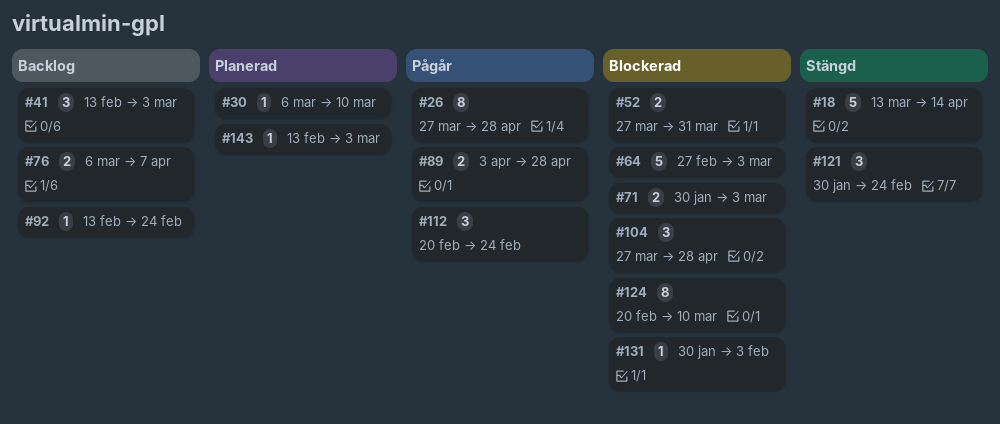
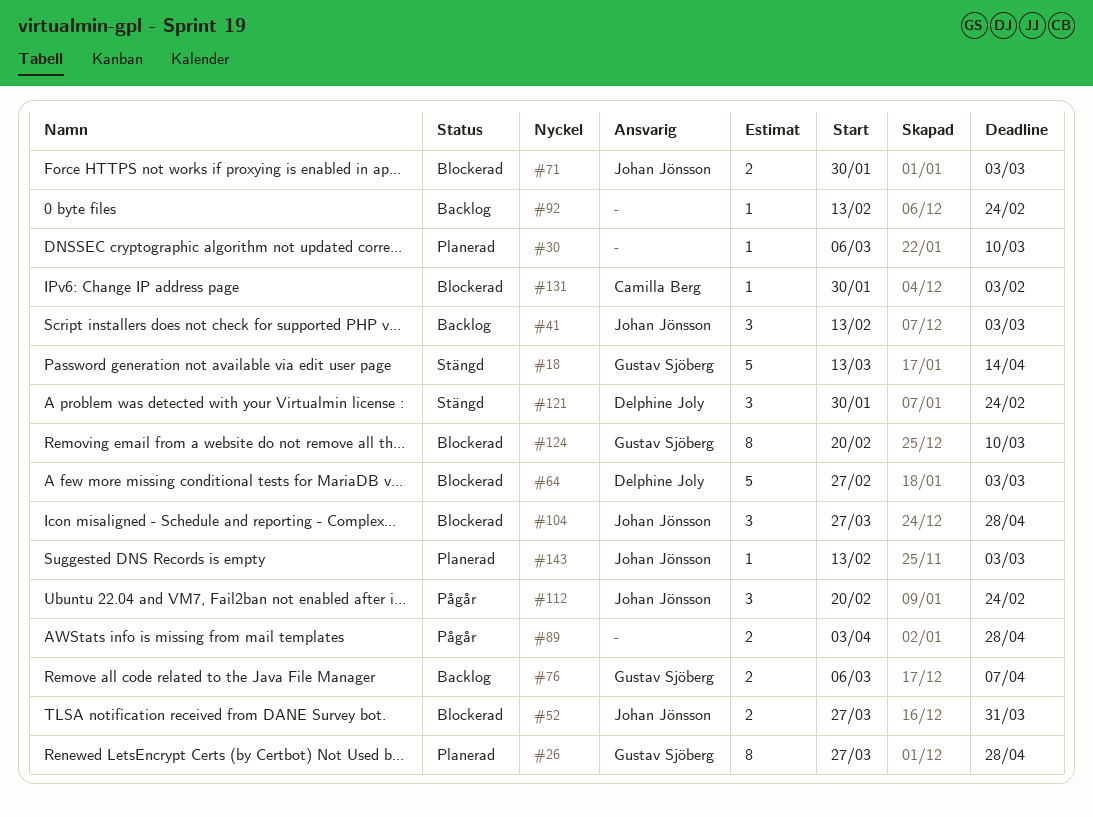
#26, status: Pågår -> Planerad

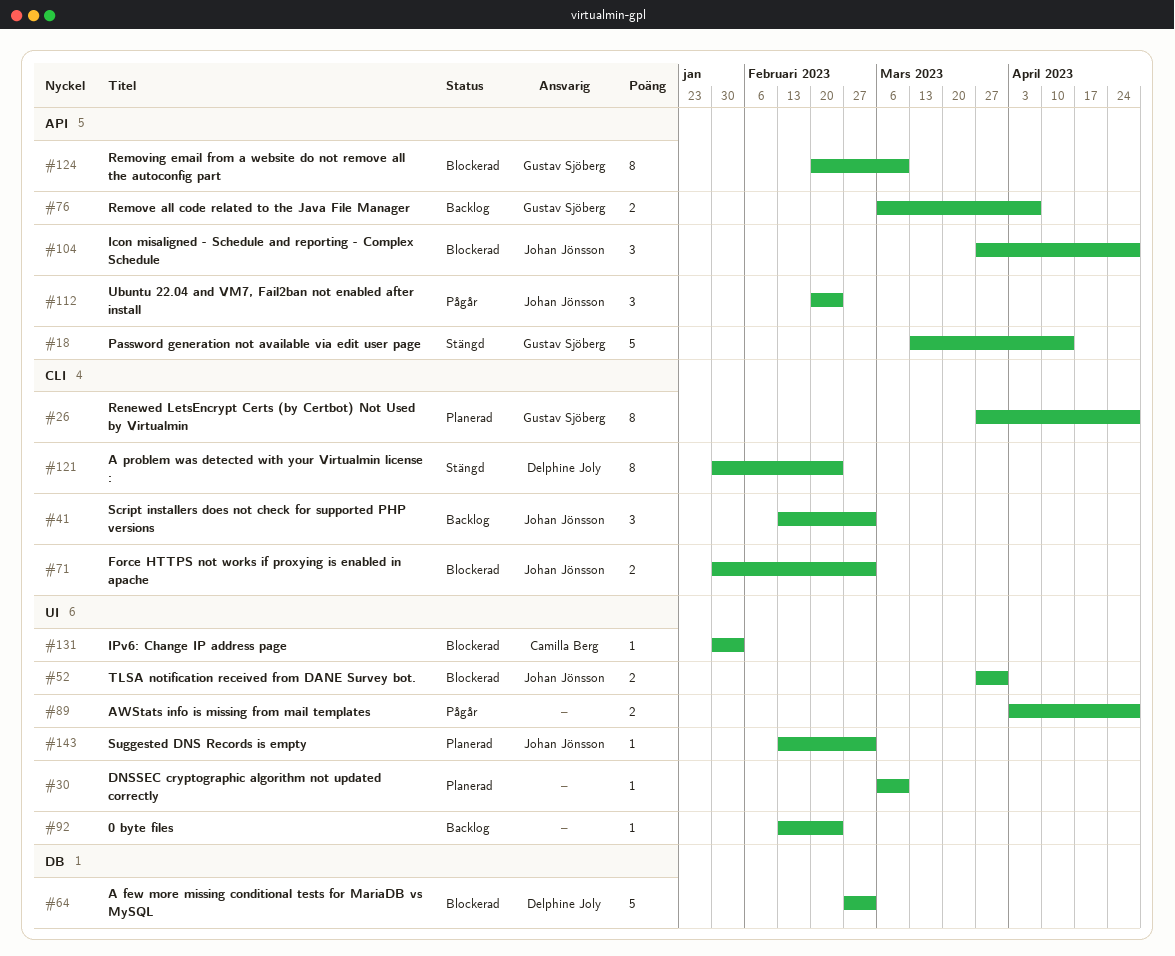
#121, estimate: 3 -> 8

